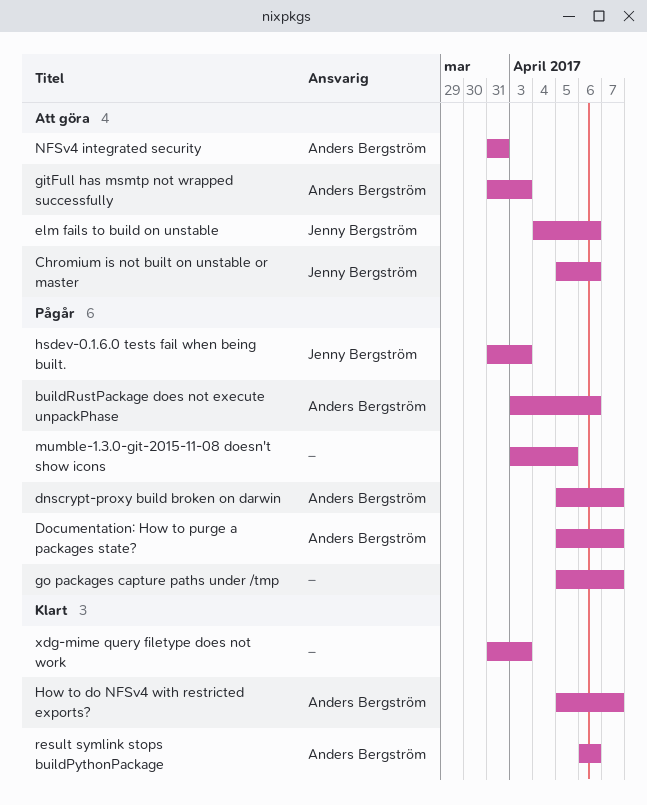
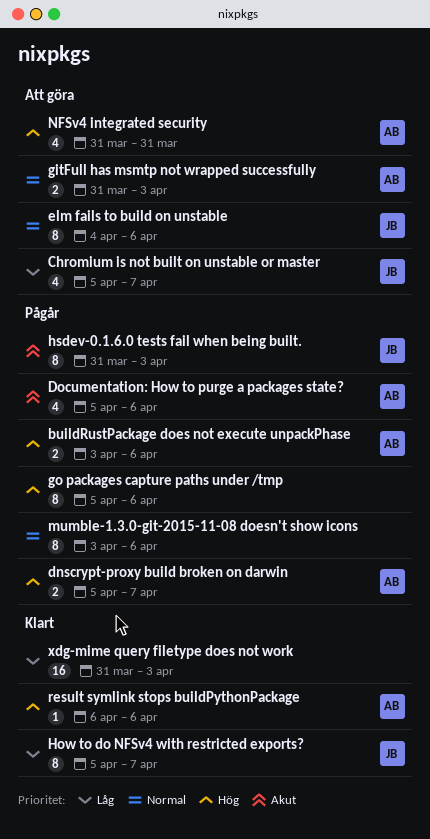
Chromium is not built on unstable or master, due: Apr 6 -> Apr 7
Documentation: How to purge a packages state?, due: Apr 7 -> Apr 6
go packages capture paths under /tmp, due: Apr 7 -> Apr 6
How to do NFSv4 with restricted exports?, owner: Anders Bergström -> Jenny Bergström
mumble-1.3.0-git-2015-11-08 doesn't show icons, due: Apr 5 -> Apr 6

